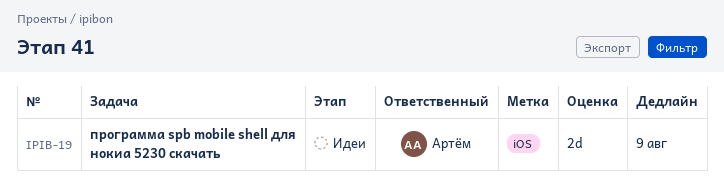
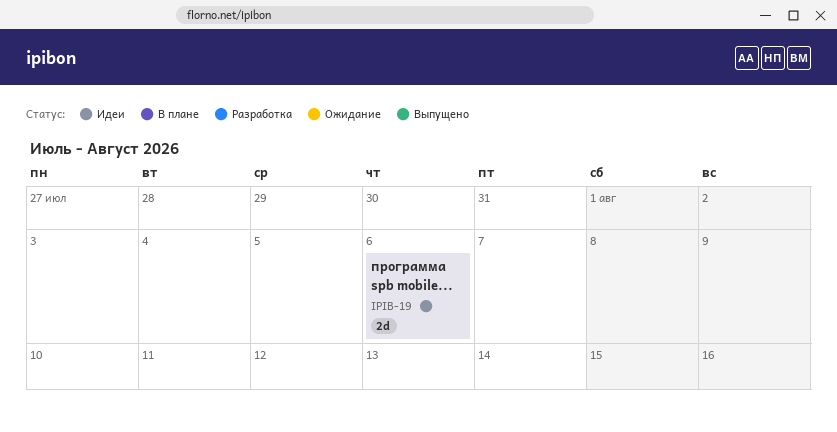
IPIB-19, due: Aug 9 -> Aug 6

